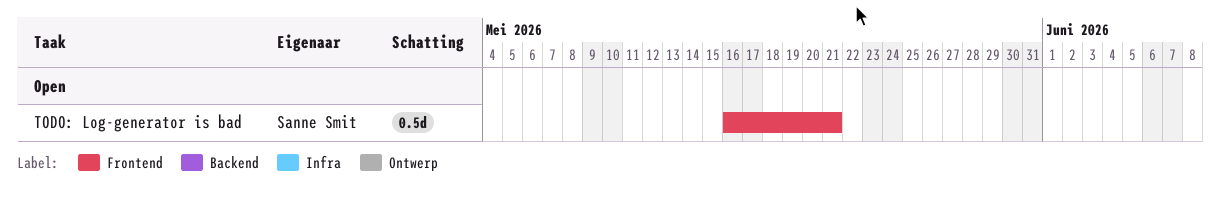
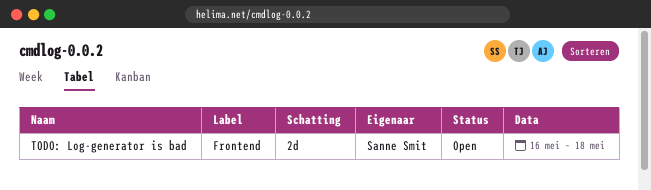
TODO: Log-generator is bad, estimate: 0.5d -> 2d
TODO: Log-generator is bad, due: May 21 -> May 18

